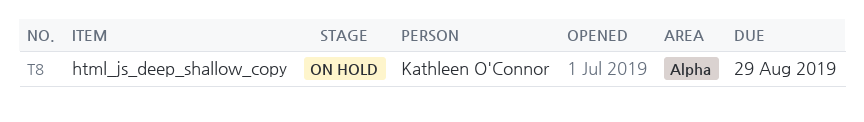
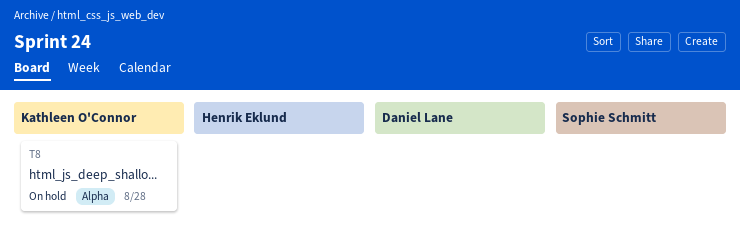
T8, due: Aug 29 -> Aug 28

